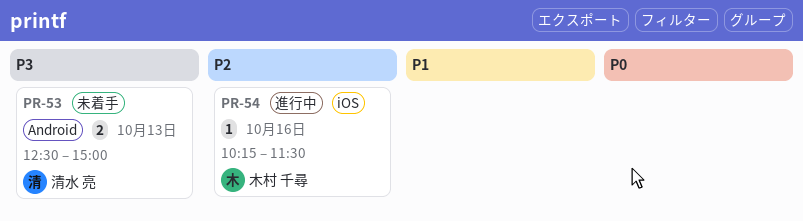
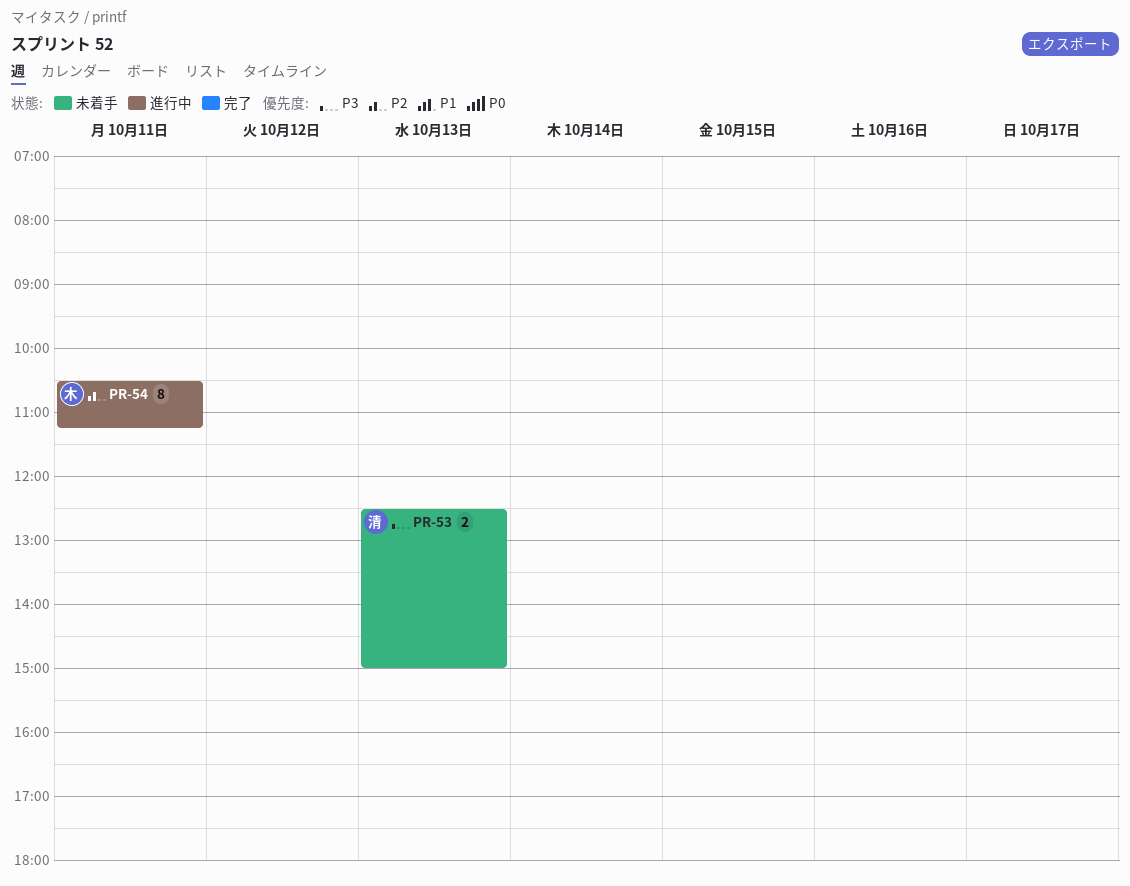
PR-54, estimate: 1 -> 8
PR-54, day: Oct 16 -> Oct 11
PR-54, begins: 10:15 -> 10:30
PR-54, ends: 11:30 -> 11:15

